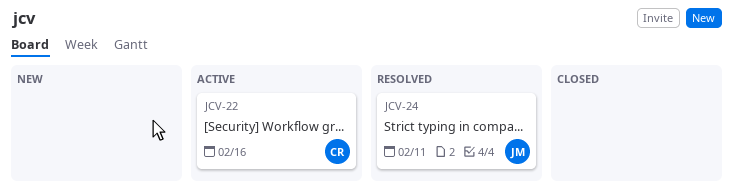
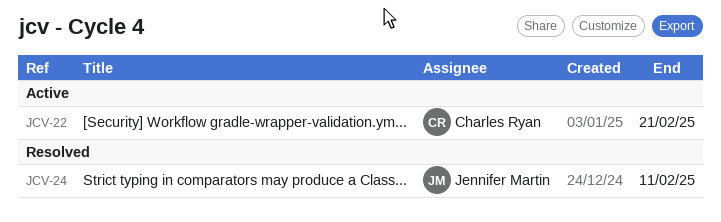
JCV-22, due: Feb 16 -> Feb 21

